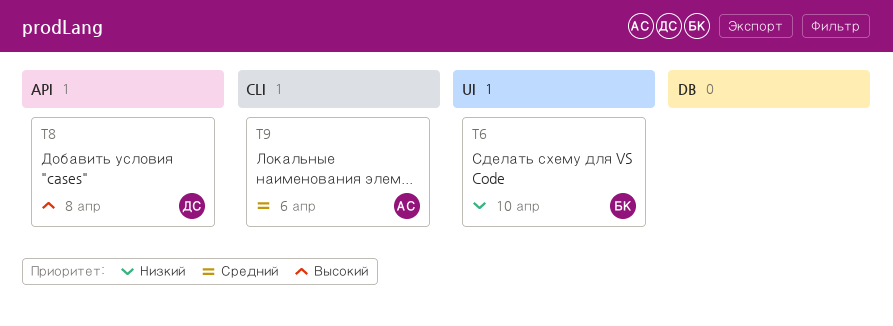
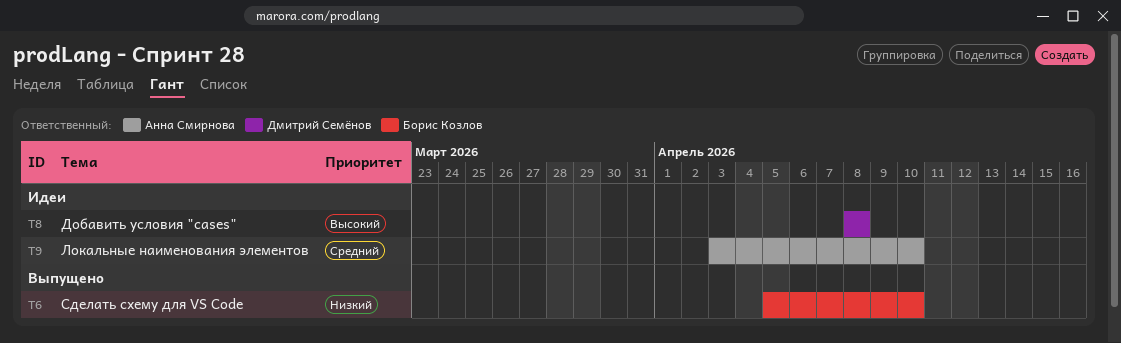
T9, due: Apr 6 -> Apr 10

